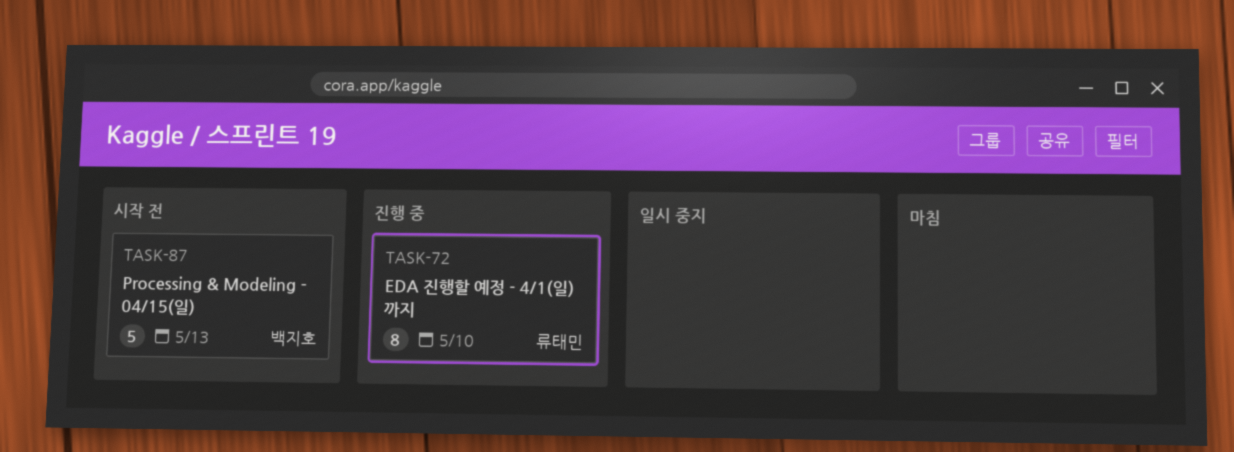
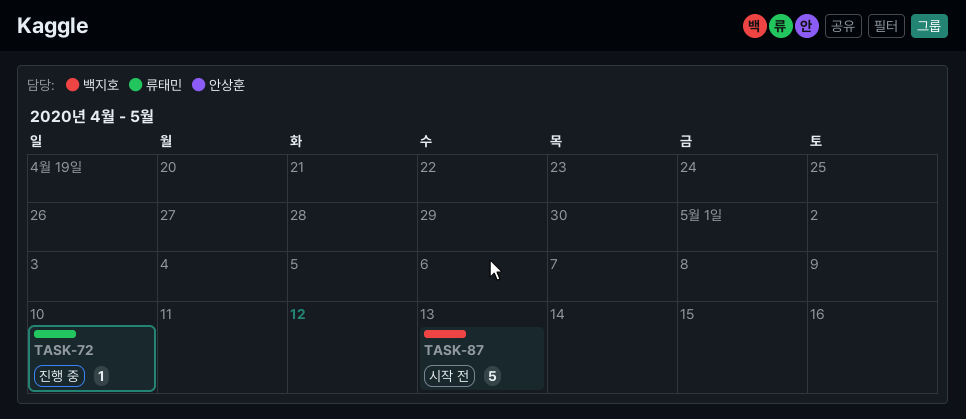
TASK-72, estimate: 8 -> 1

